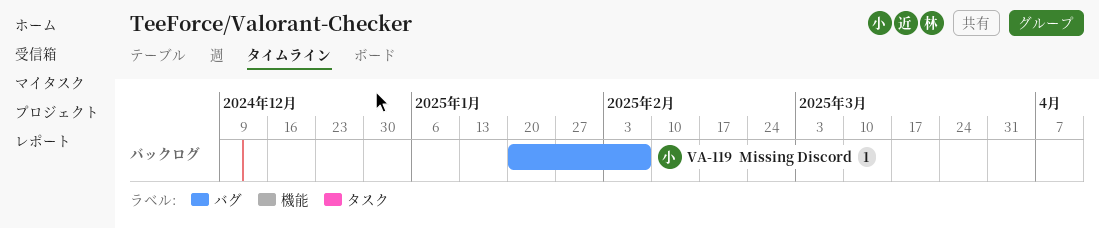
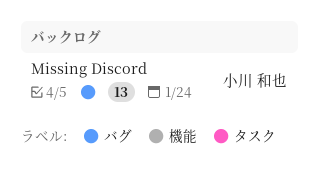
Missing Discord, estimate: 1 -> 13
Missing Discord, due: Feb 7 -> Jan 24

